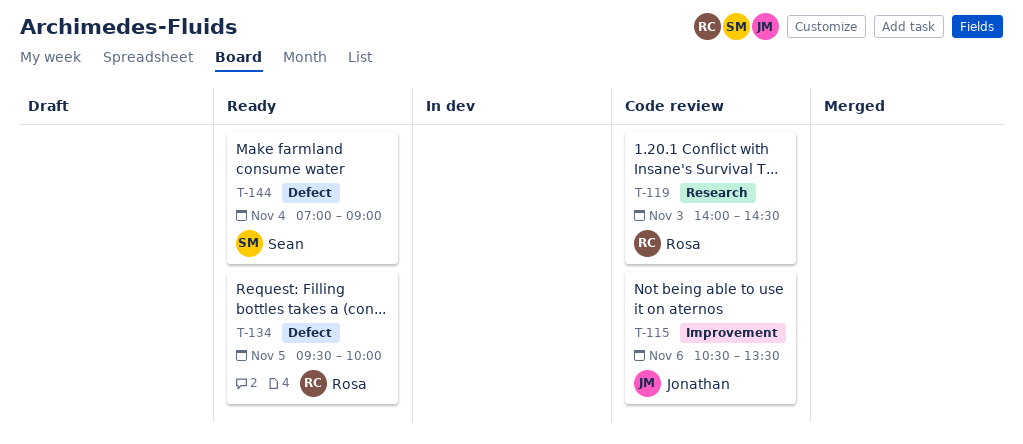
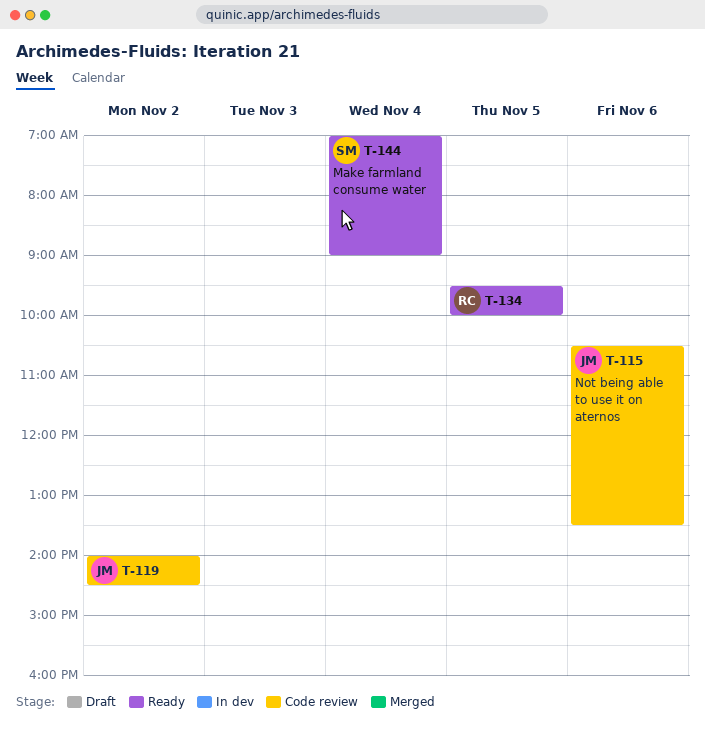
T-119, owner: Rosa -> Jonathan
T-119, day: Nov 3 -> Nov 2

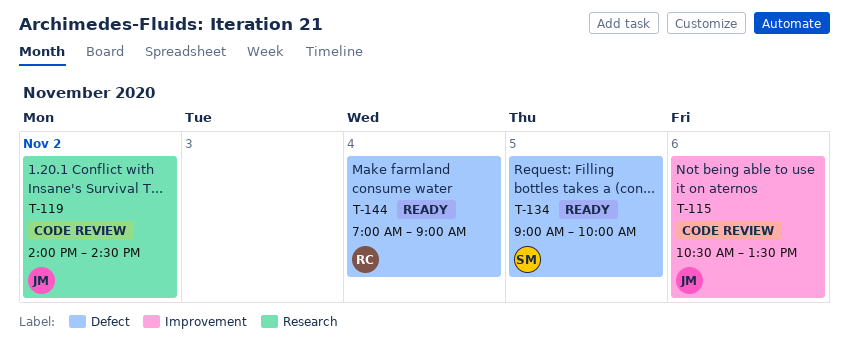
T-134, owner: RC -> SM
T-134, begins: 09:30 -> 09:00
T-144, owner: SM -> RC

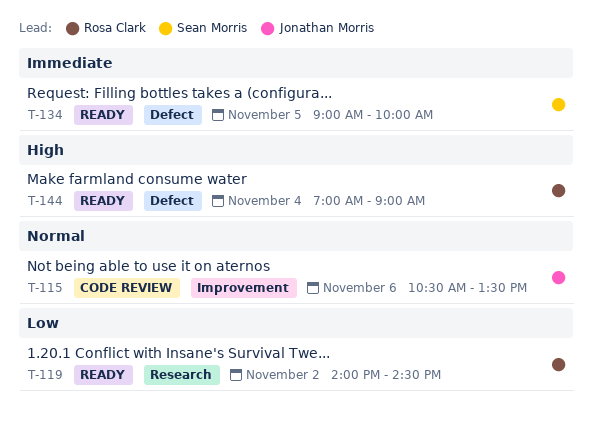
T-119, status: Code review -> Ready
T-119, owner: Jonathan Morris -> Rosa Clark

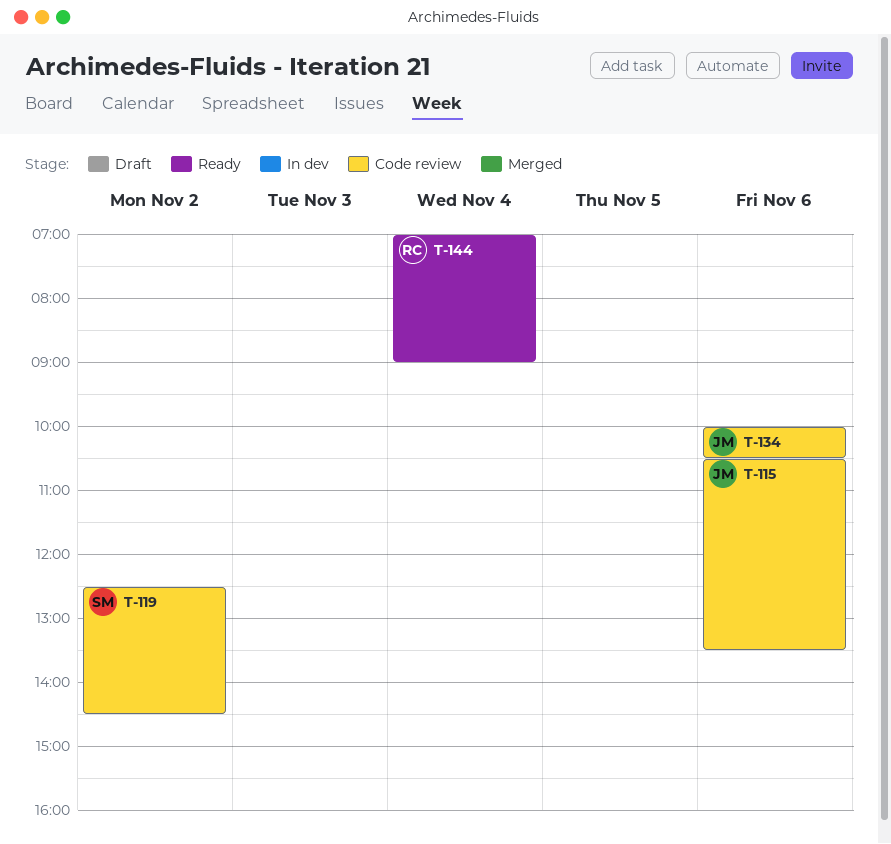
T-119, status: Ready -> Code review
T-119, owner: Rosa Clark -> Sean Morris
T-119, begins: 14:00 -> 12:30
T-134, status: Ready -> Code review
T-134, owner: Sean Morris -> Jonathan Morris
T-134, day: Nov 5 -> Nov 6
T-134, begins: 09:00 -> 10:00
T-134, ends: 10:00 -> 10:30

